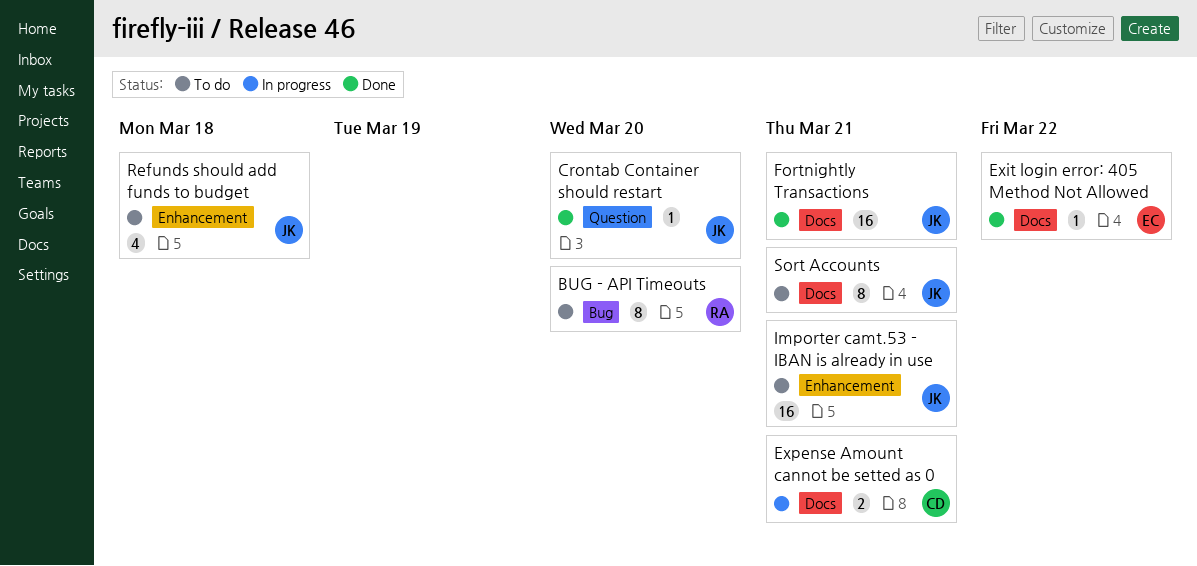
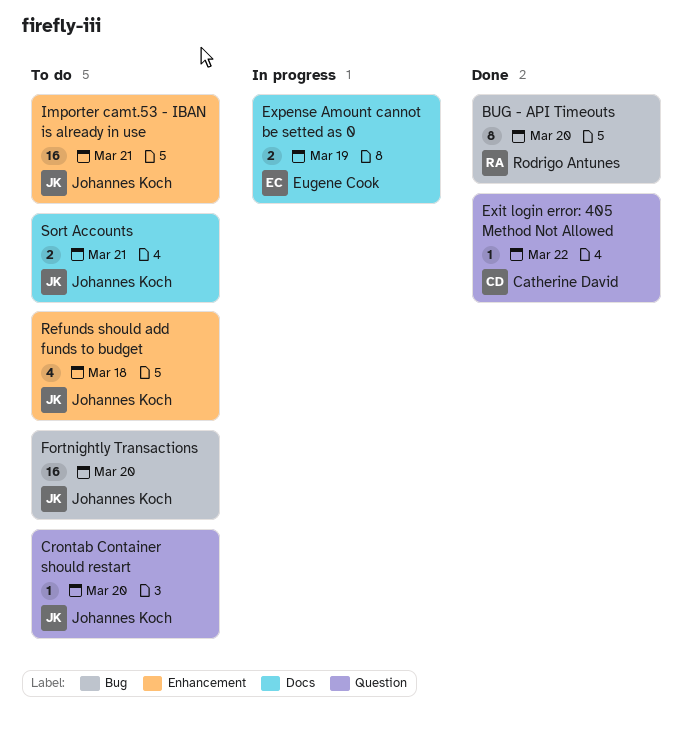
BUG - API Timeouts, status: To do -> Done
Crontab Container should restart, status: Done -> To do
Exit login error: 405 Method Not Allowed, owner: Eugene Cook -> Catherine David
Exit login error: 405 Method Not Allowed, label: Docs -> Question
Expense Amount cannot be setted as 0, owner: Catherine David -> Eugene Cook
Expense Amount cannot be setted as 0, due: Mar 21 -> Mar 19
Fortnightly Transactions, status: Done -> To do
Fortnightly Transactions, label: Docs -> Bug
Fortnightly Transactions, due: Mar 21 -> Mar 20
Sort Accounts, estimate: 8 -> 2

